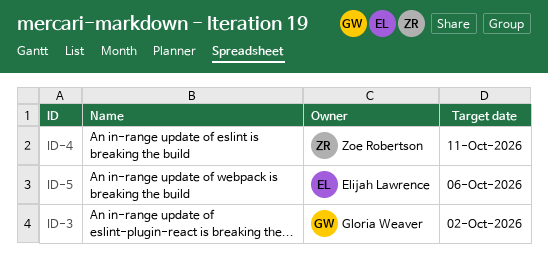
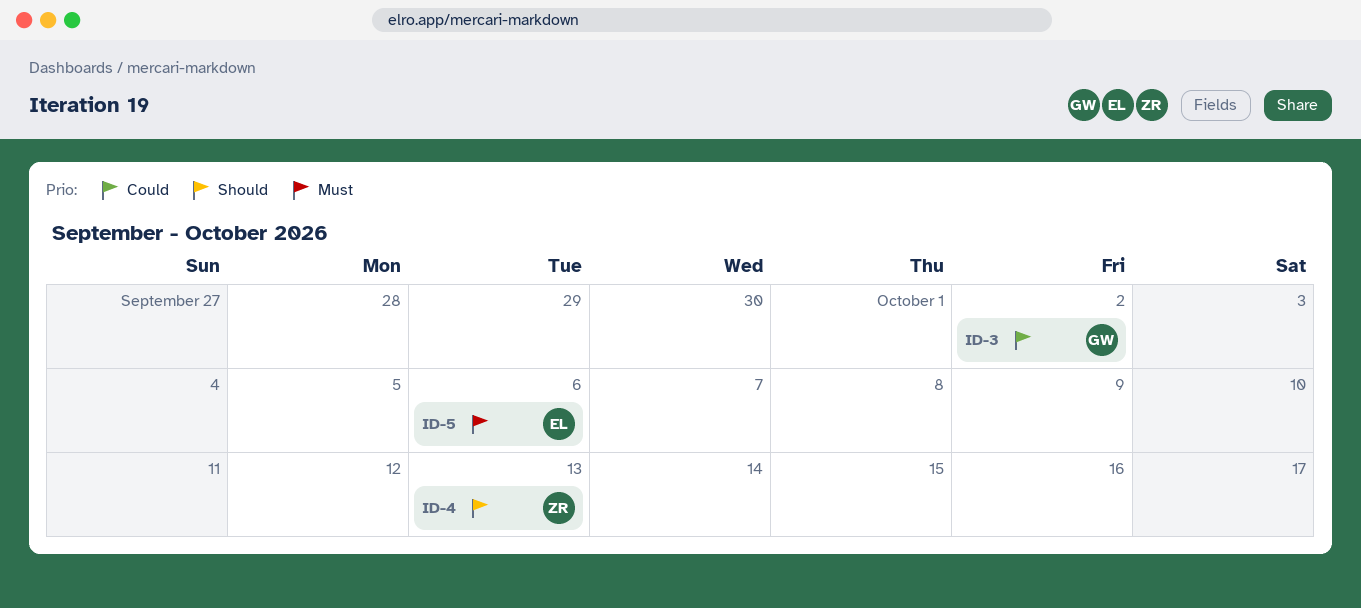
ID-4, due: Oct 11 -> Oct 13

